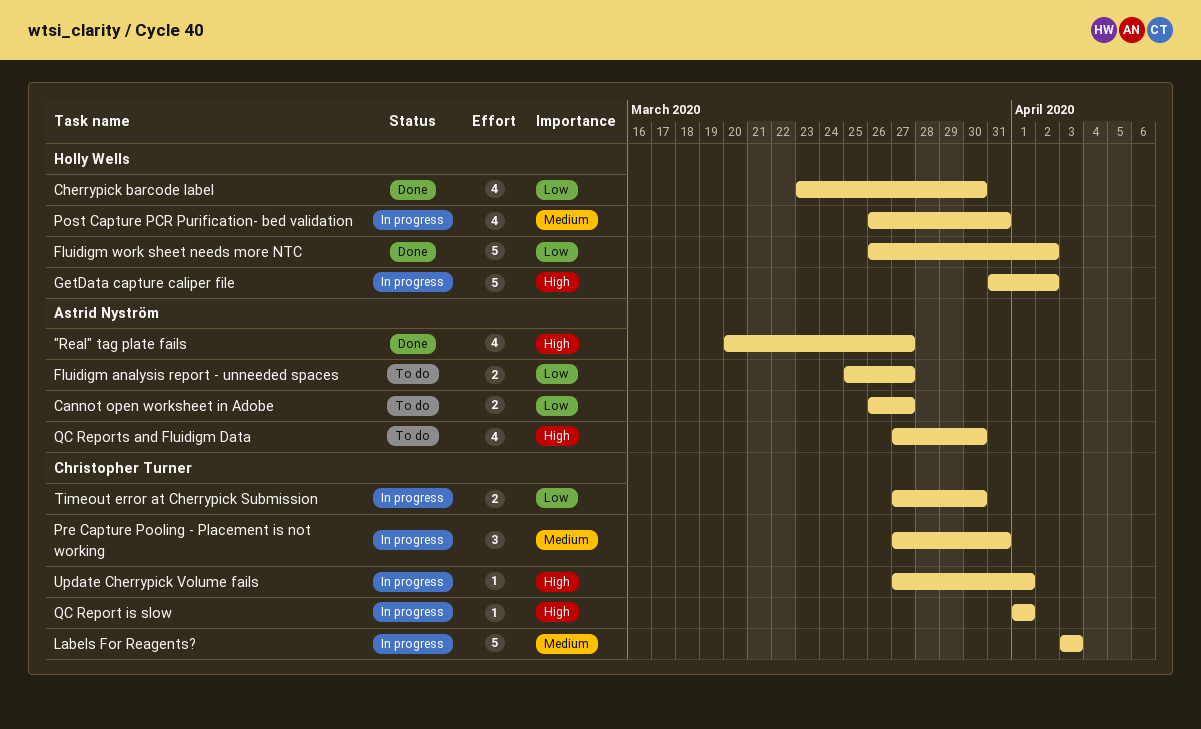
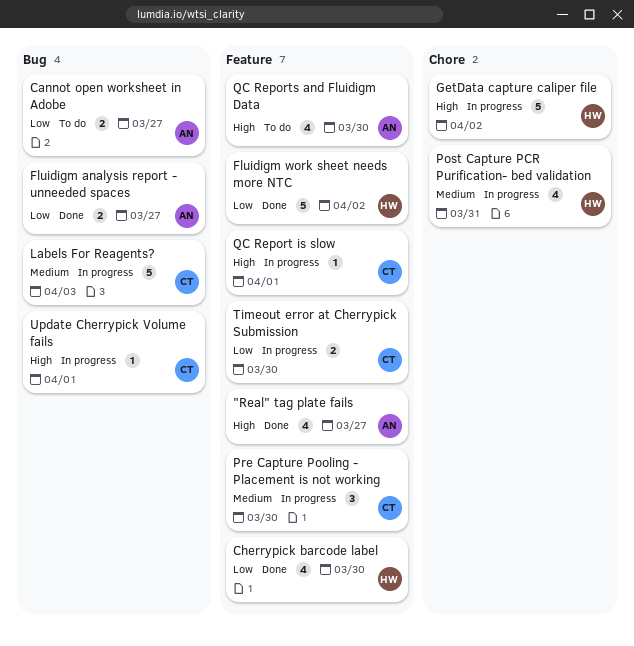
Fluidigm analysis report - unneeded spaces, status: To do -> Done
Pre Capture Pooling - Placement is not working, due: Mar 31 -> Mar 30

